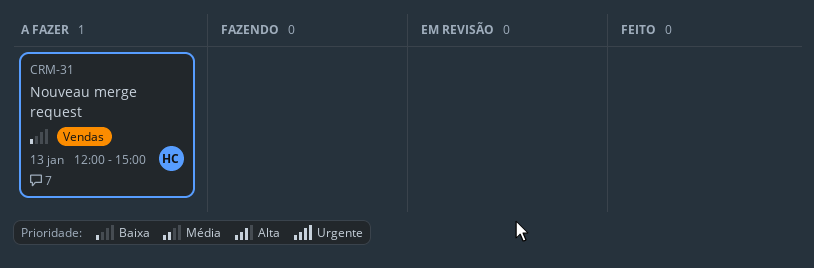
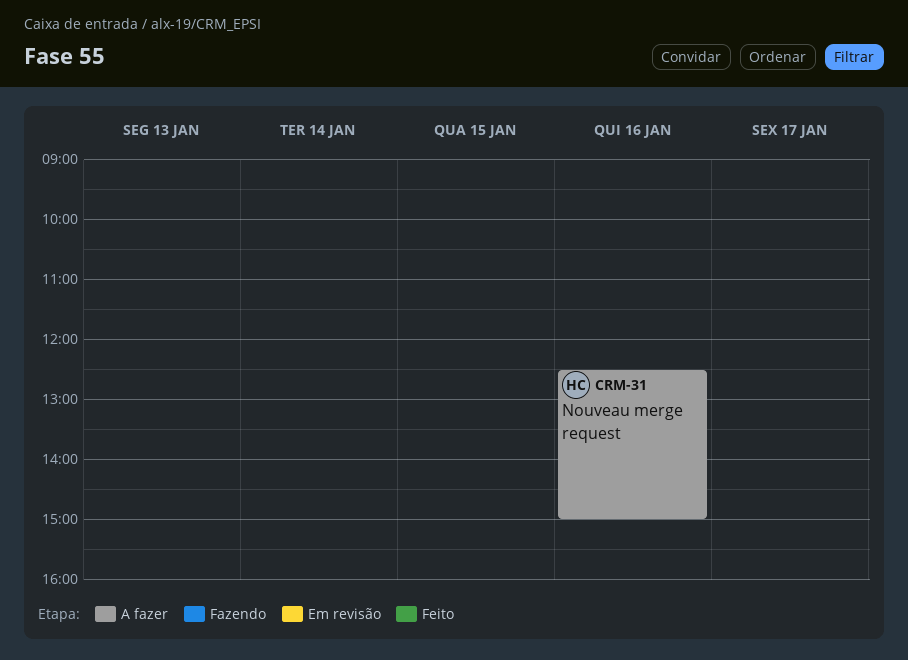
CRM-31, day: Jan 13 -> Jan 16
CRM-31, begins: 12:00 -> 12:30

